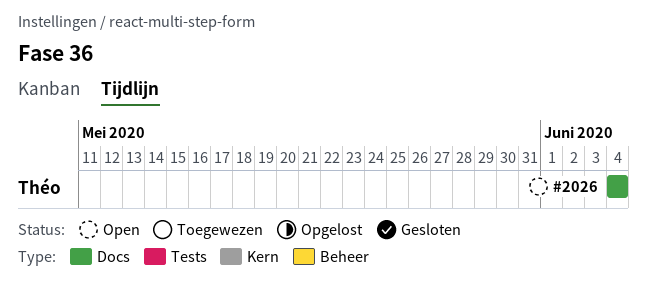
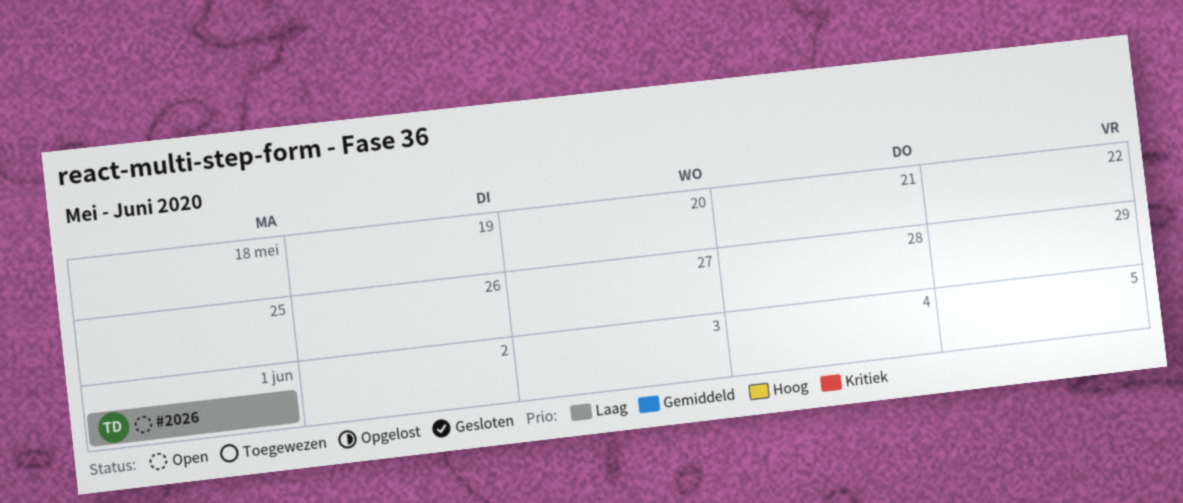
#2026, start: Jun 4 -> Jun 1
#2026, due: Jun 4 -> Jun 1

